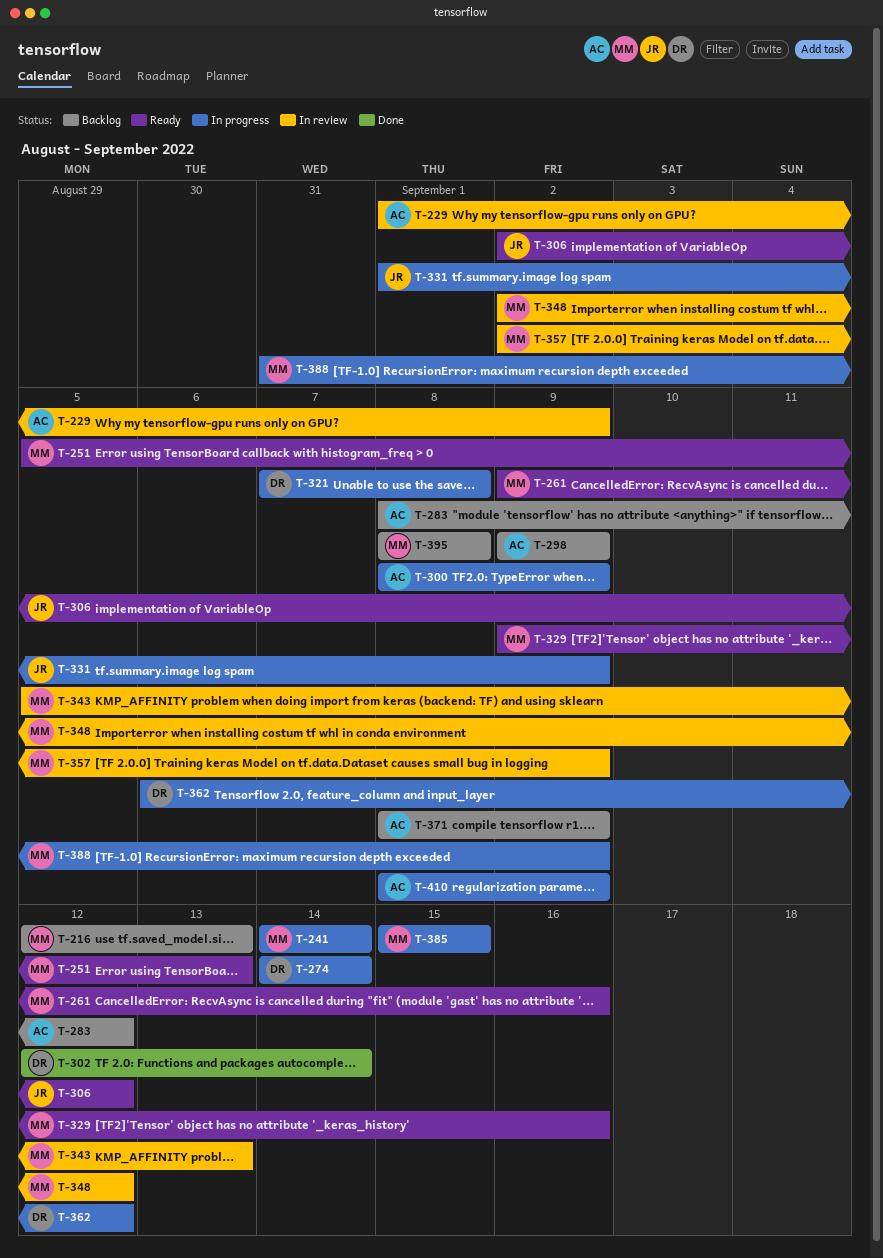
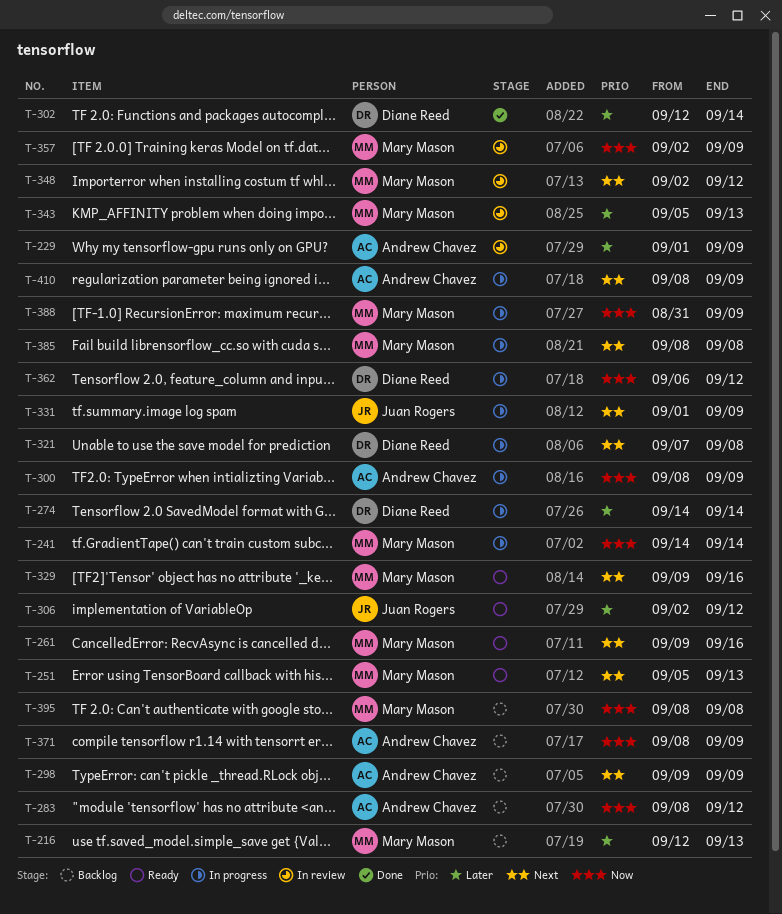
T-385, start: Sep 15 -> Sep 8
T-385, due: Sep 15 -> Sep 8

